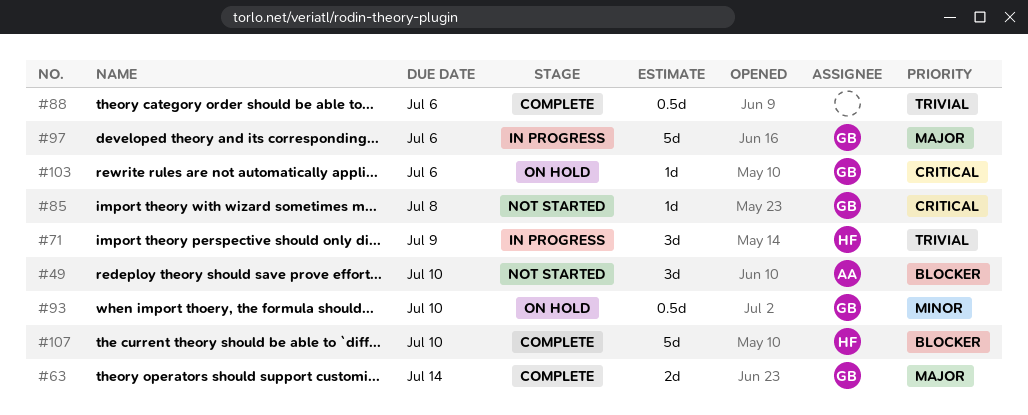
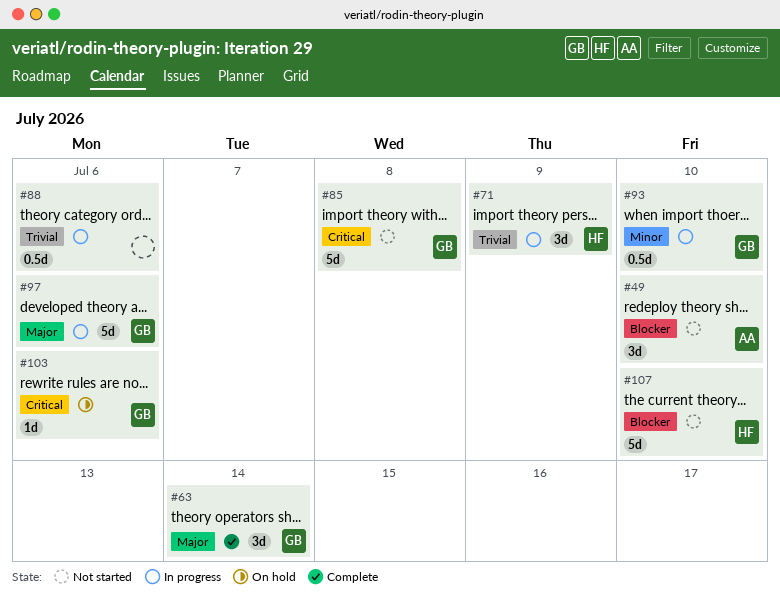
#63, estimate: 2d -> 3d
#85, estimate: 1d -> 5d
#88, status: Complete -> In progress
#93, status: On hold -> In progress
#107, status: Complete -> Not started

